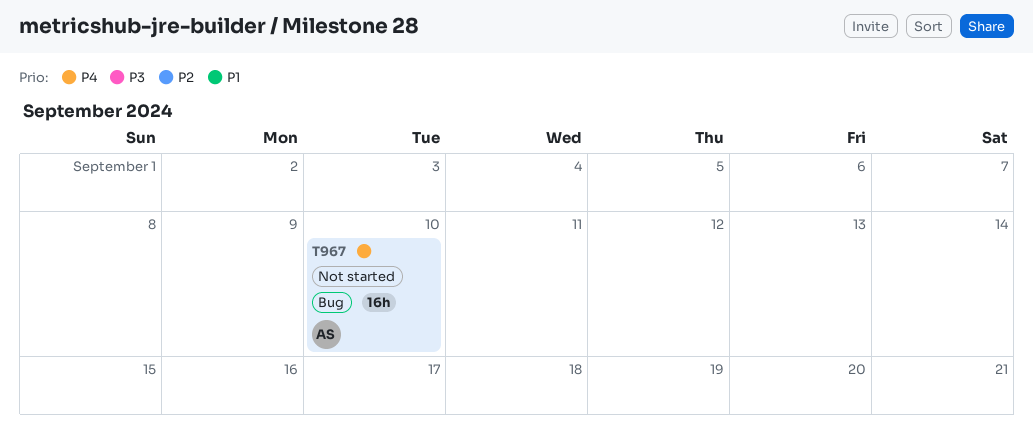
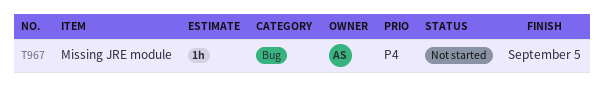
T967, estimate: 16h -> 1h
T967, due: Sep 10 -> Sep 5

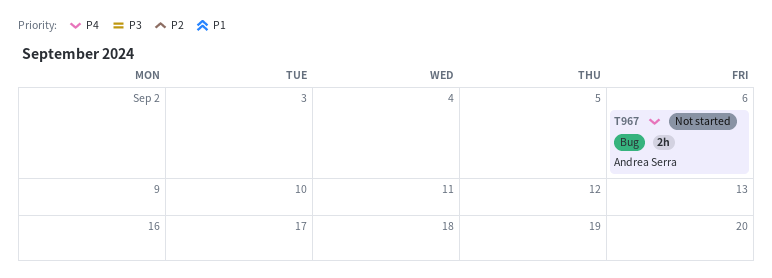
T967, estimate: 1h -> 2h
T967, due: Sep 5 -> Sep 6

